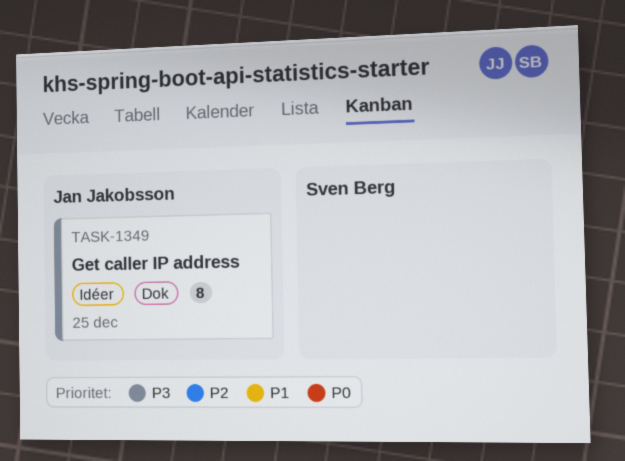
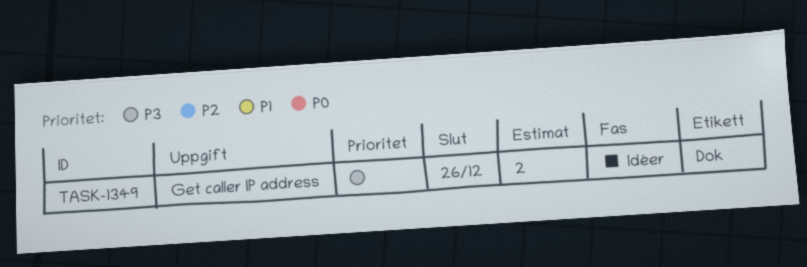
TASK-1349, estimate: 8 -> 2
TASK-1349, due: Dec 25 -> Dec 26

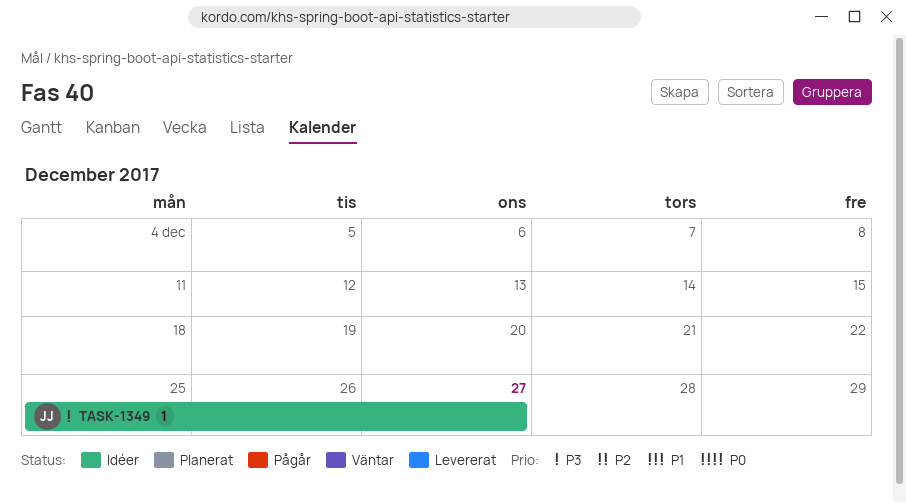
TASK-1349, estimate: 2 -> 1
TASK-1349, due: Dec 26 -> Dec 27

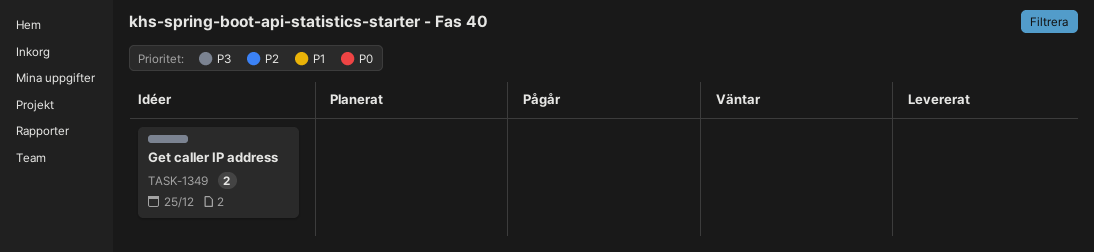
TASK-1349, estimate: 1 -> 2
TASK-1349, due: Dec 27 -> Dec 25

